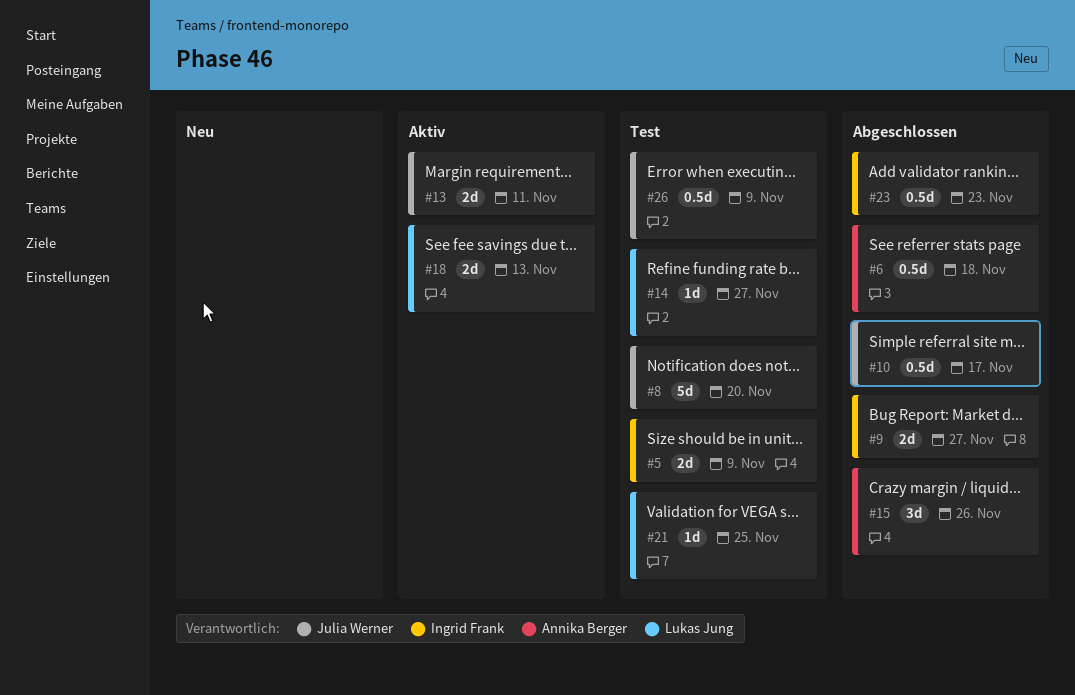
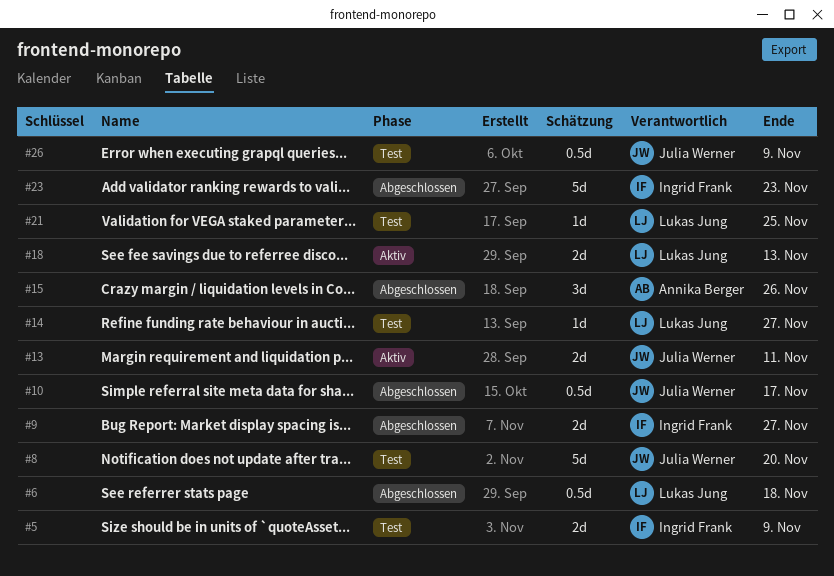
#6, owner: Annika Berger -> Lukas Jung
#23, estimate: 0.5d -> 5d

